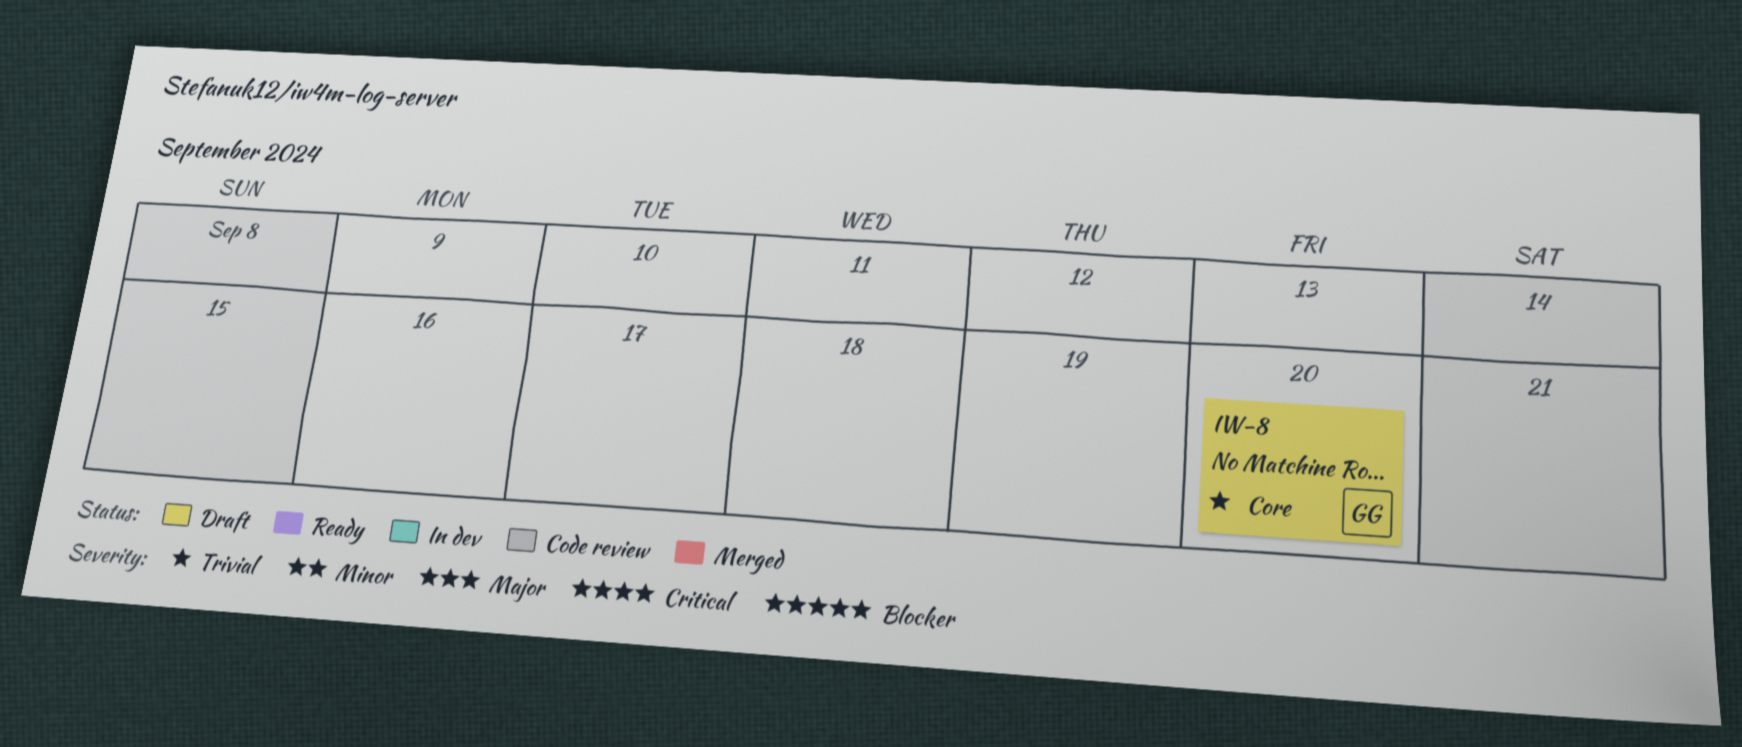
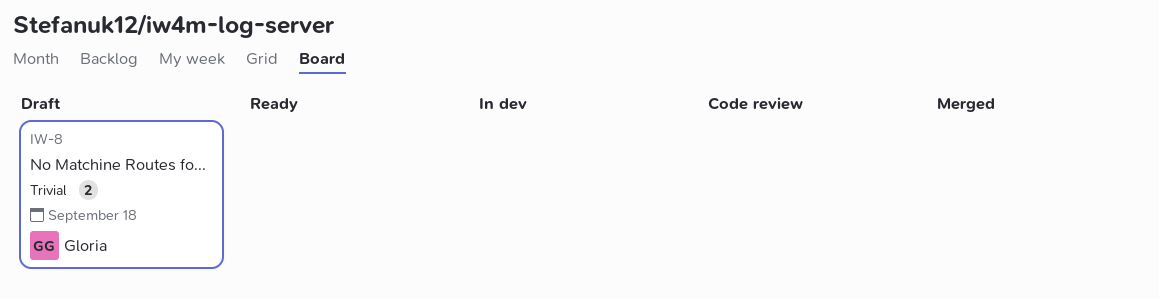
IW-8, due: Sep 20 -> Sep 18

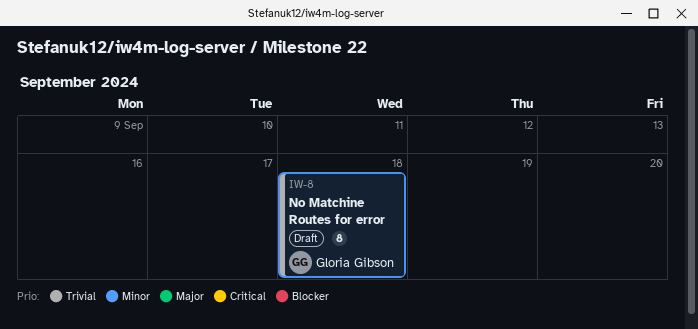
IW-8, estimate: 2 -> 8

